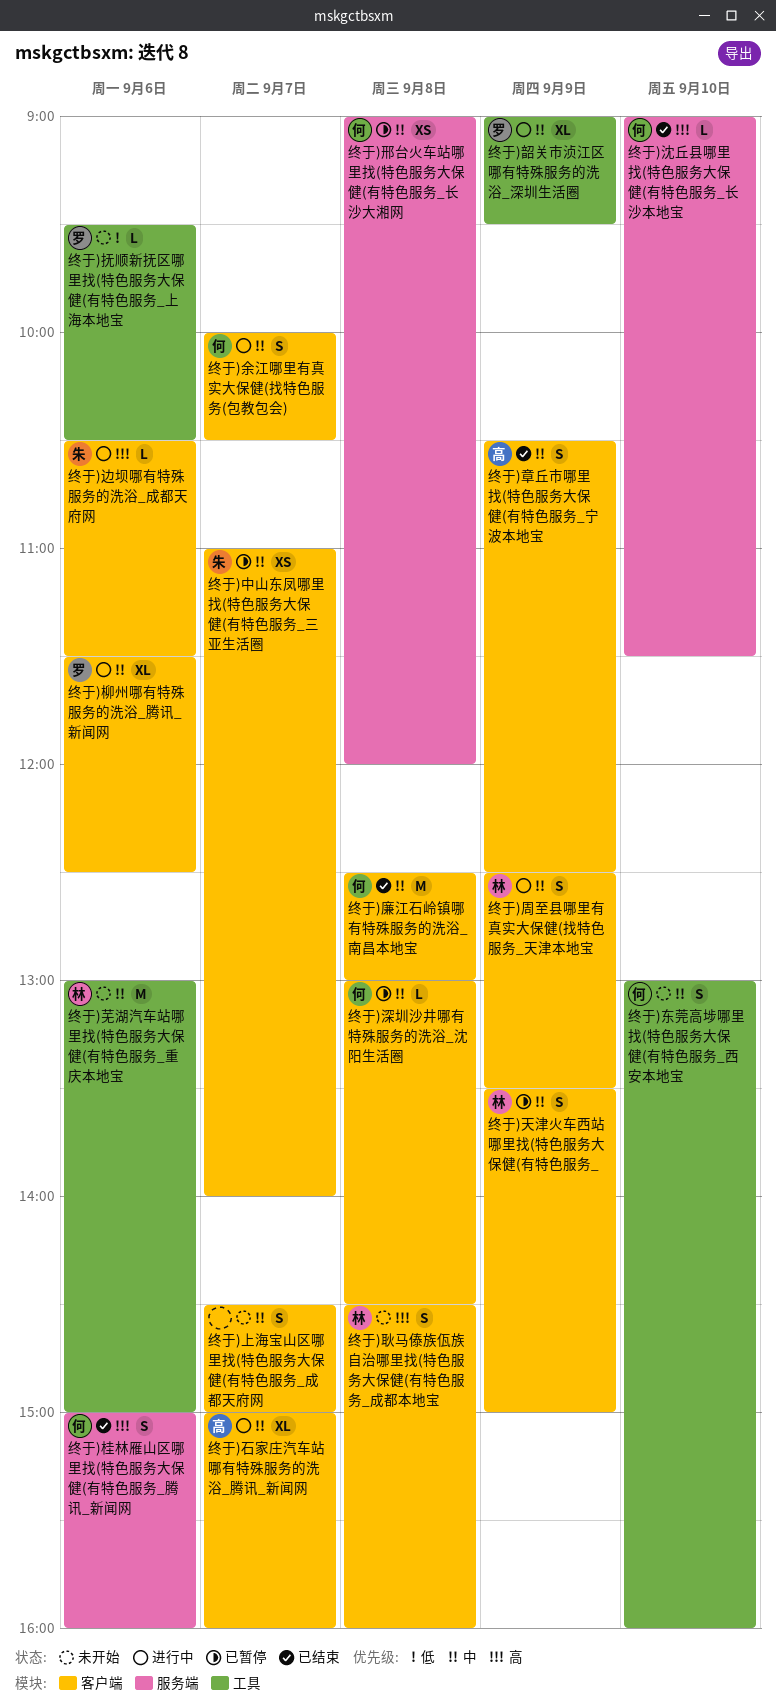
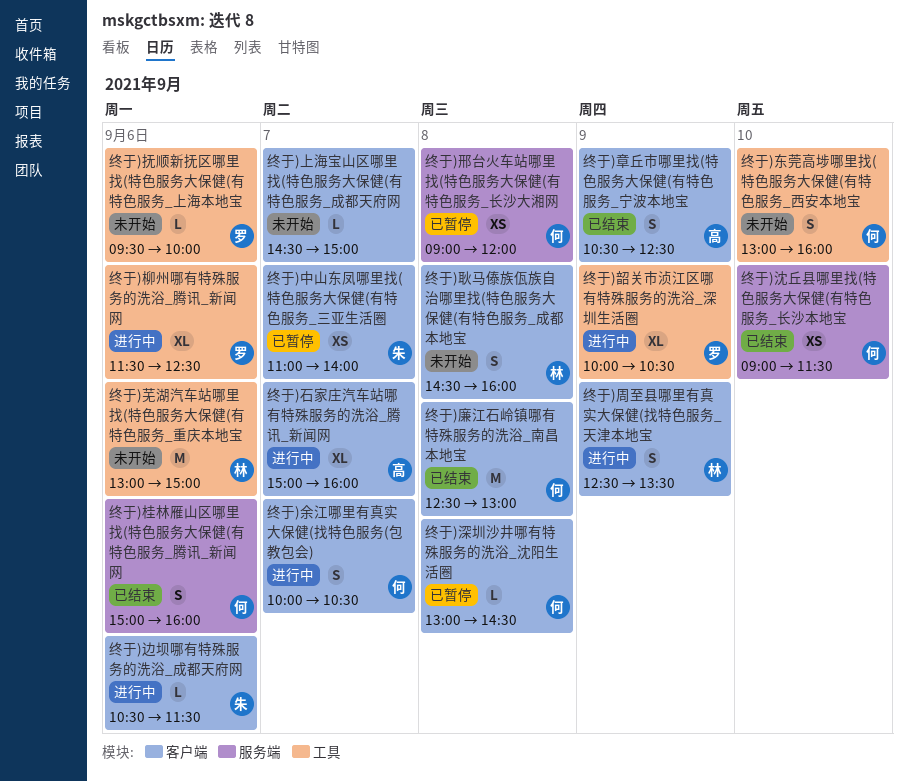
终于)上海宝山区哪里找(特色服务大保健(有特色服务_成都天府网, estimate: S -> L
终于)天津火车西站哪里找(特色服务大保健(有特色服务_: present -> none
终于)抚顺新抚区哪里找(特色服务大保健(有特色服务_上海本地宝, ends: 10:30 -> 10:00
终于)柳州哪有特殊服务的洗浴_腾讯_新闻网, label: 客户端 -> 工具
终于)沈丘县哪里找(特色服务大保健(有特色服务_长沙本地宝, estimate: L -> XS
终于)韶关市浈江区哪有特殊服务的洗浴_深圳生活圈, begins: 09:00 -> 10:00
终于)韶关市浈江区哪有特殊服务的洗浴_深圳生活圈, ends: 09:30 -> 10:30

